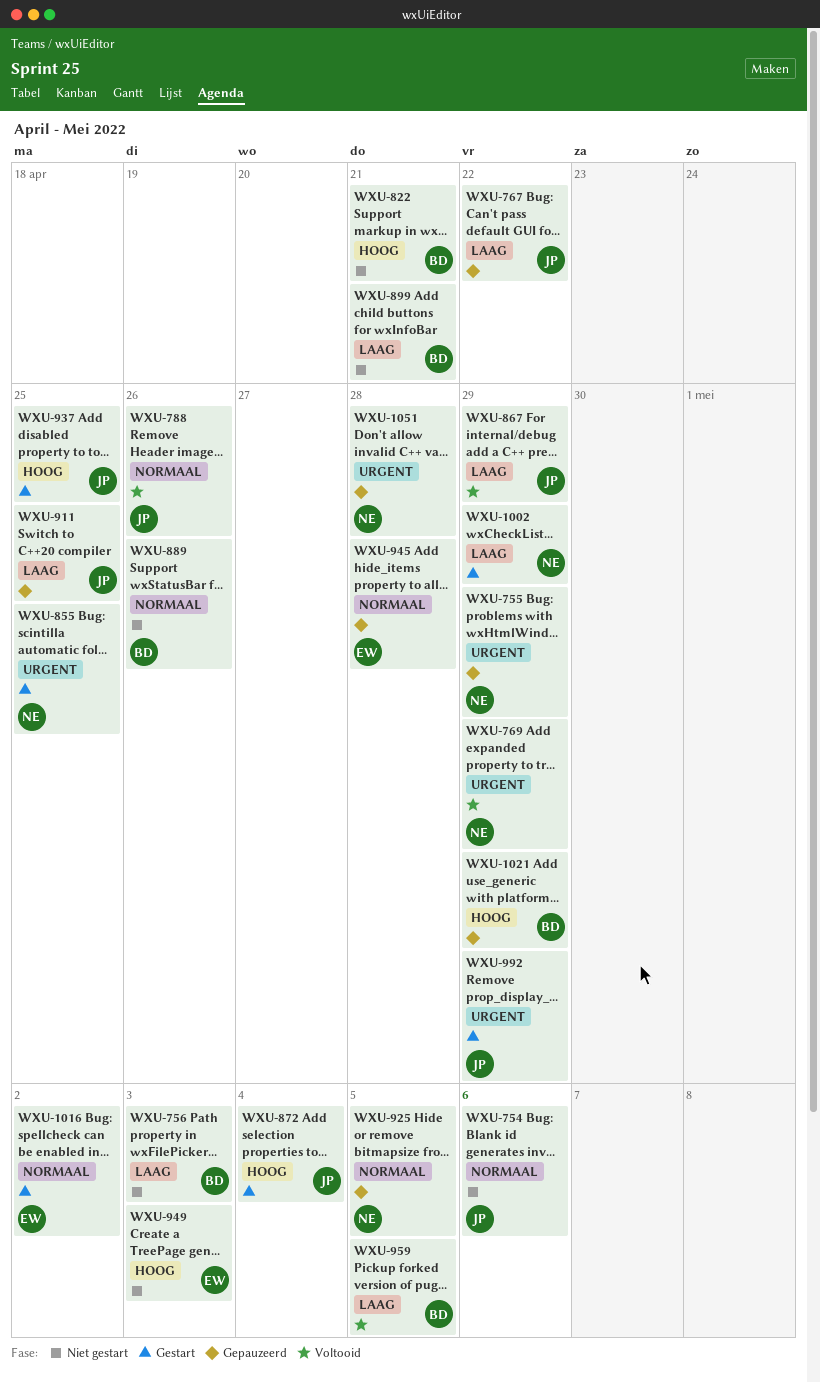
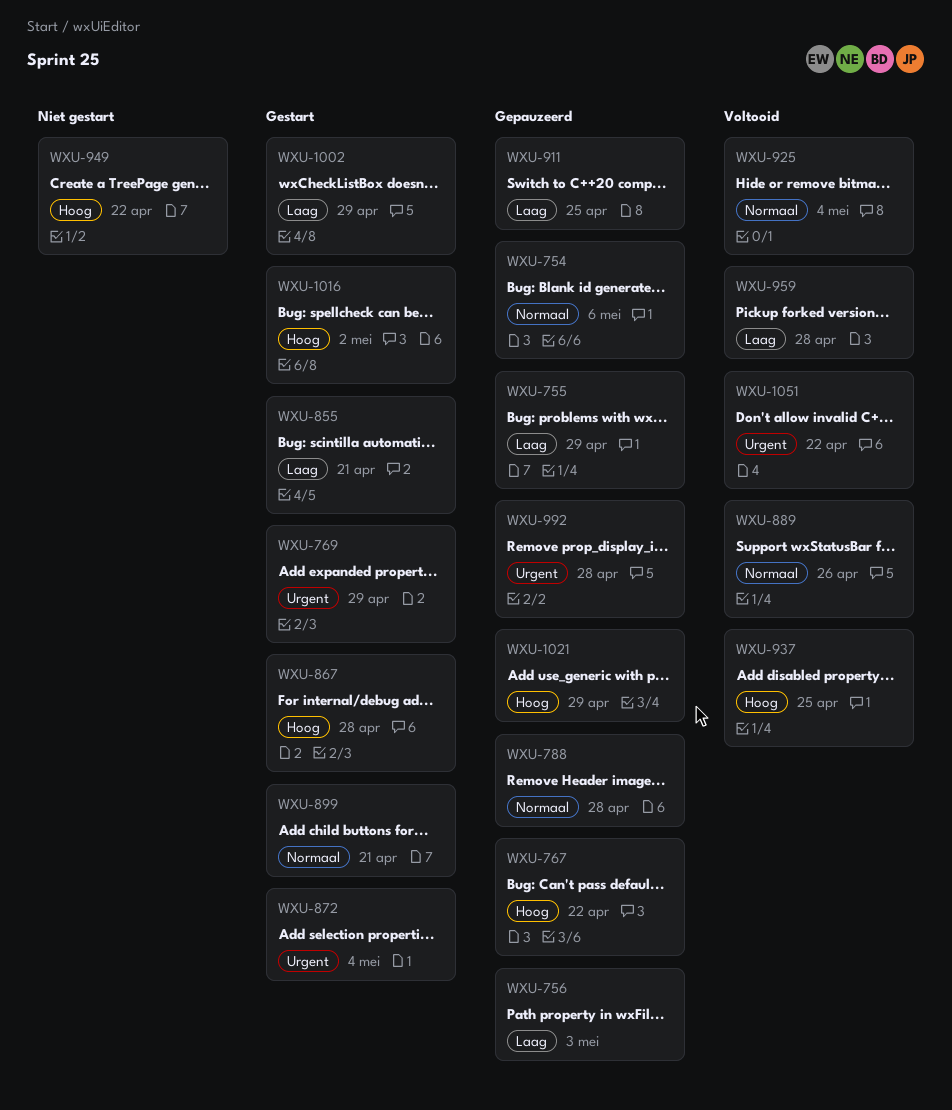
WXU-754, status: Niet gestart -> Gepauzeerd
WXU-755, priority: Urgent -> Laag
WXU-756, status: Niet gestart -> Gepauzeerd
WXU-767, priority: Laag -> Hoog
WXU-769, status: Voltooid -> Gestart
WXU-788, status: Voltooid -> Gepauzeerd
WXU-788, due: Apr 26 -> Apr 28
WXU-822: present -> none
WXU-855, priority: Urgent -> Laag
WXU-855, due: Apr 25 -> Apr 21
WXU-867, status: Voltooid -> Gestart
WXU-867, priority: Laag -> Hoog
WXU-867, due: Apr 29 -> Apr 28
WXU-872, priority: Hoog -> Urgent
WXU-889, status: Niet gestart -> Voltooid
WXU-899, status: Niet gestart -> Gestart
WXU-899, priority: Laag -> Normaal
WXU-925, status: Gepauzeerd -> Voltooid
WXU-925, due: May 5 -> May 4
WXU-937, status: Gestart -> Voltooid
WXU-945: present -> none
WXU-949, due: May 3 -> Apr 22
WXU-959, due: May 5 -> Apr 28
WXU-992, status: Gestart -> Gepauzeerd
WXU-992, due: Apr 29 -> Apr 28
WXU-1016, priority: Normaal -> Hoog
WXU-1051, status: Gepauzeerd -> Voltooid
WXU-1051, due: Apr 28 -> Apr 22

